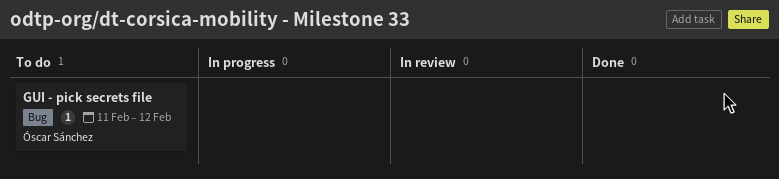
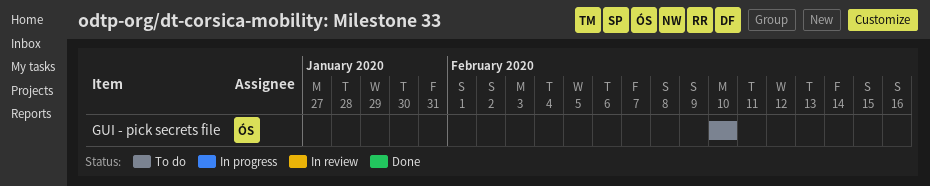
GUI - pick secrets file, start: Feb 11 -> Feb 10
GUI - pick secrets file, due: Feb 12 -> Feb 10

